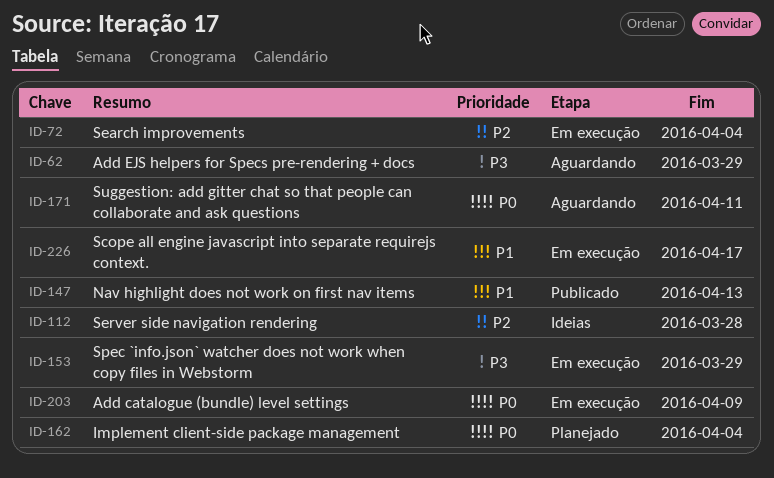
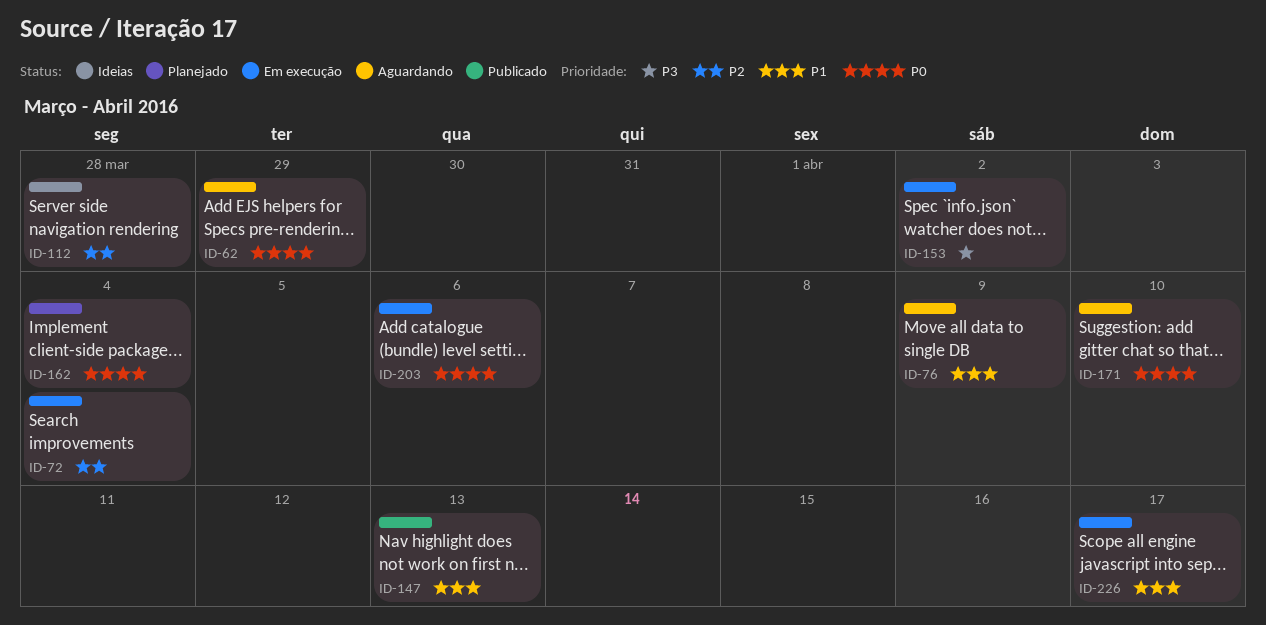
ID-62, priority: P3 -> P0
ID-76: none -> present
ID-153, due: Mar 29 -> Apr 2
ID-171, due: Apr 11 -> Apr 10
ID-203, due: Apr 9 -> Apr 6

